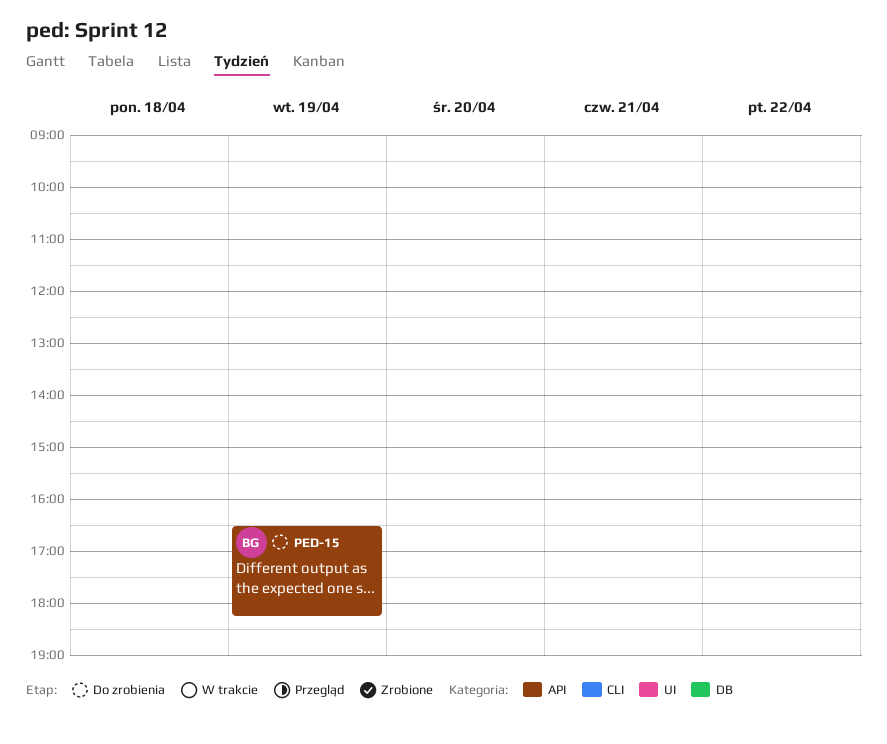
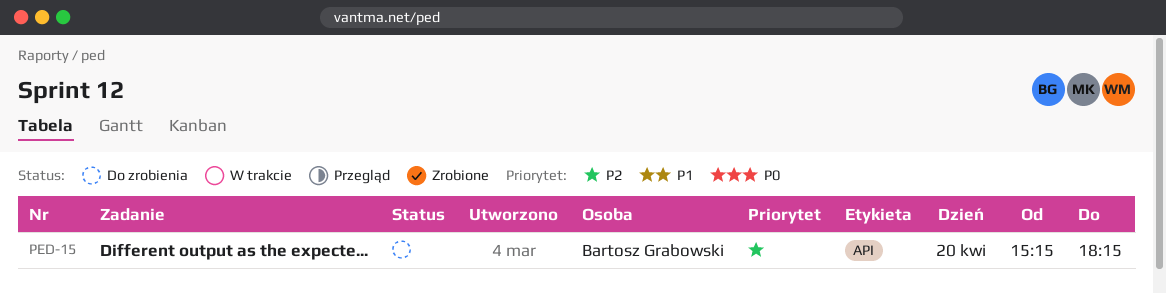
PED-15, day: Apr 19 -> Apr 20
PED-15, begins: 16:30 -> 15:15

